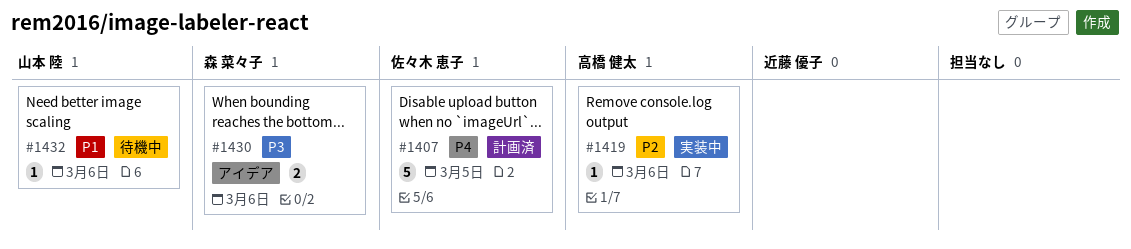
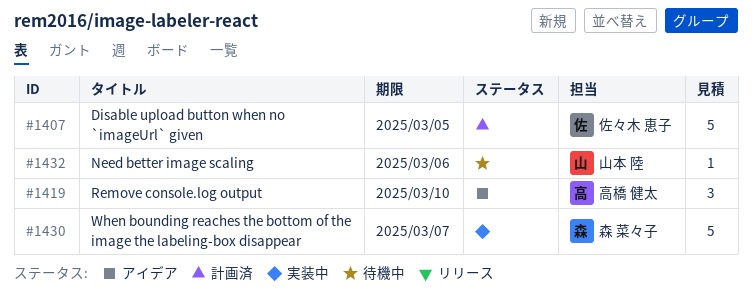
#1419, status: 実装中 -> アイデア
#1419, estimate: 1 -> 3
#1419, due: Mar 6 -> Mar 10
#1430, status: アイデア -> 実装中
#1430, estimate: 2 -> 5
#1430, due: Mar 6 -> Mar 7

